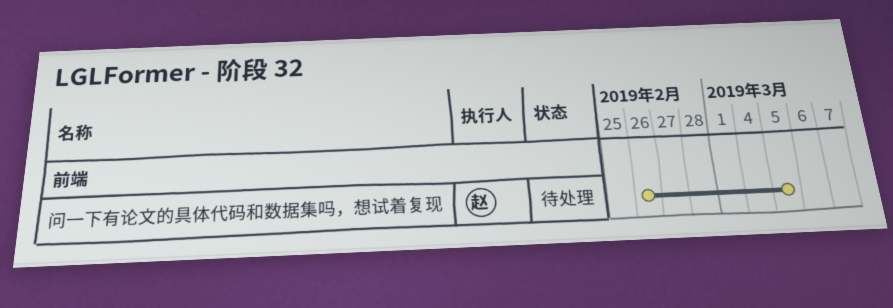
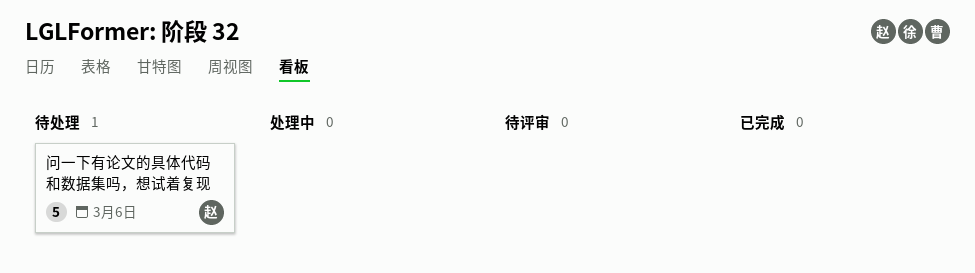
问一下有论文的具体代码和数据集吗，想试着复现, due: Mar 5 -> Mar 6

